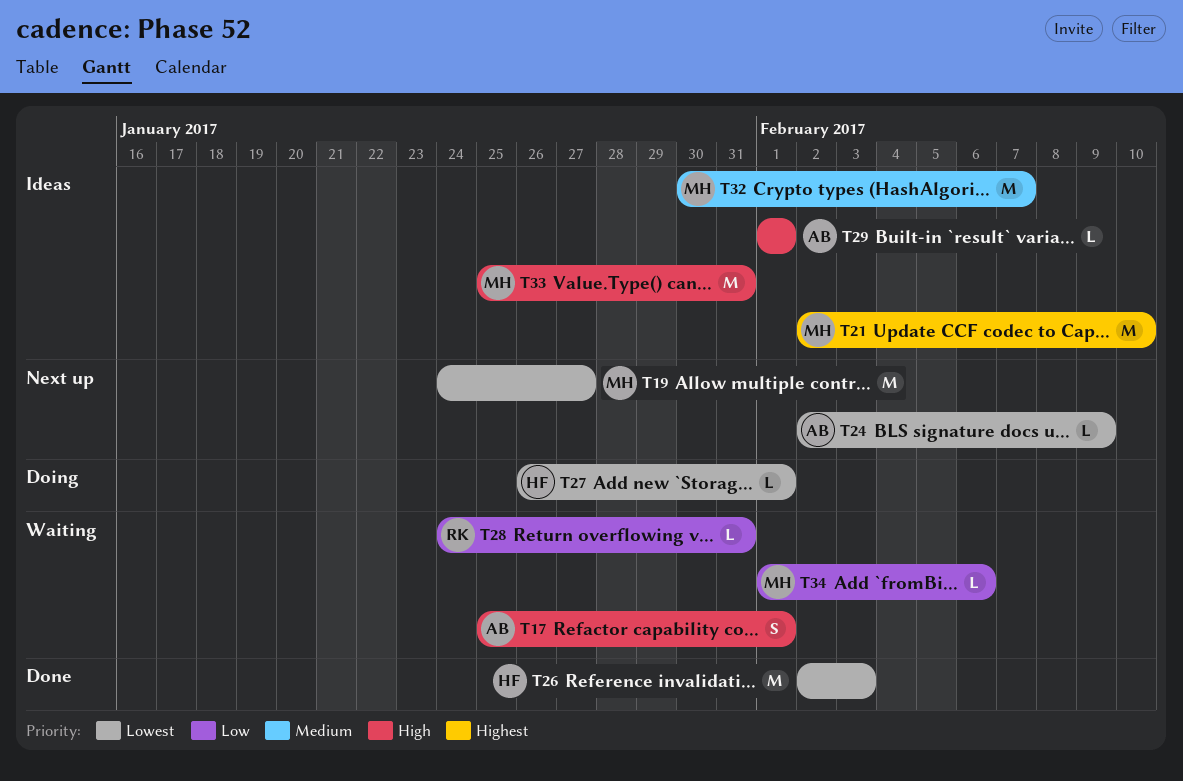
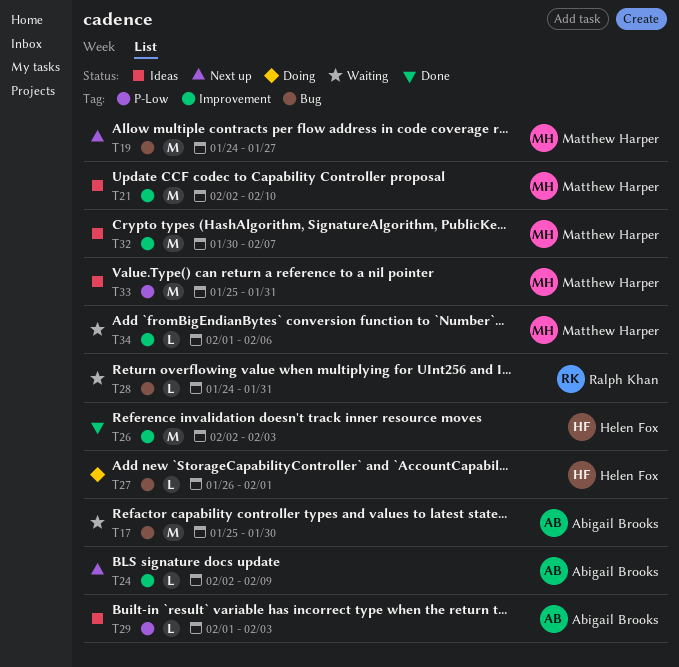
T17, estimate: S -> M
T17, due: Feb 1 -> Jan 30
T29, due: Feb 1 -> Feb 3

